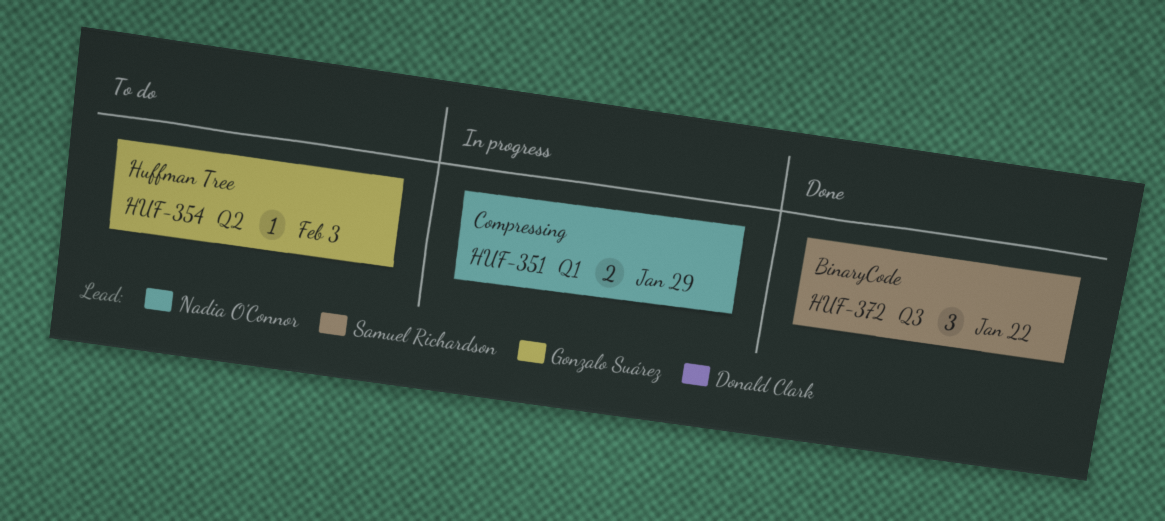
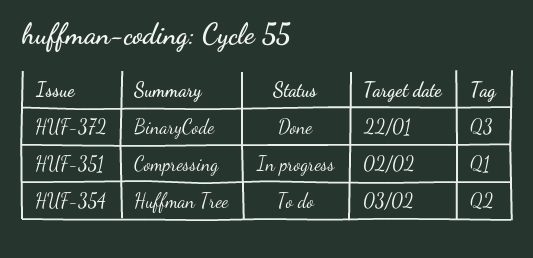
HUF-351, due: Jan 29 -> Feb 2

